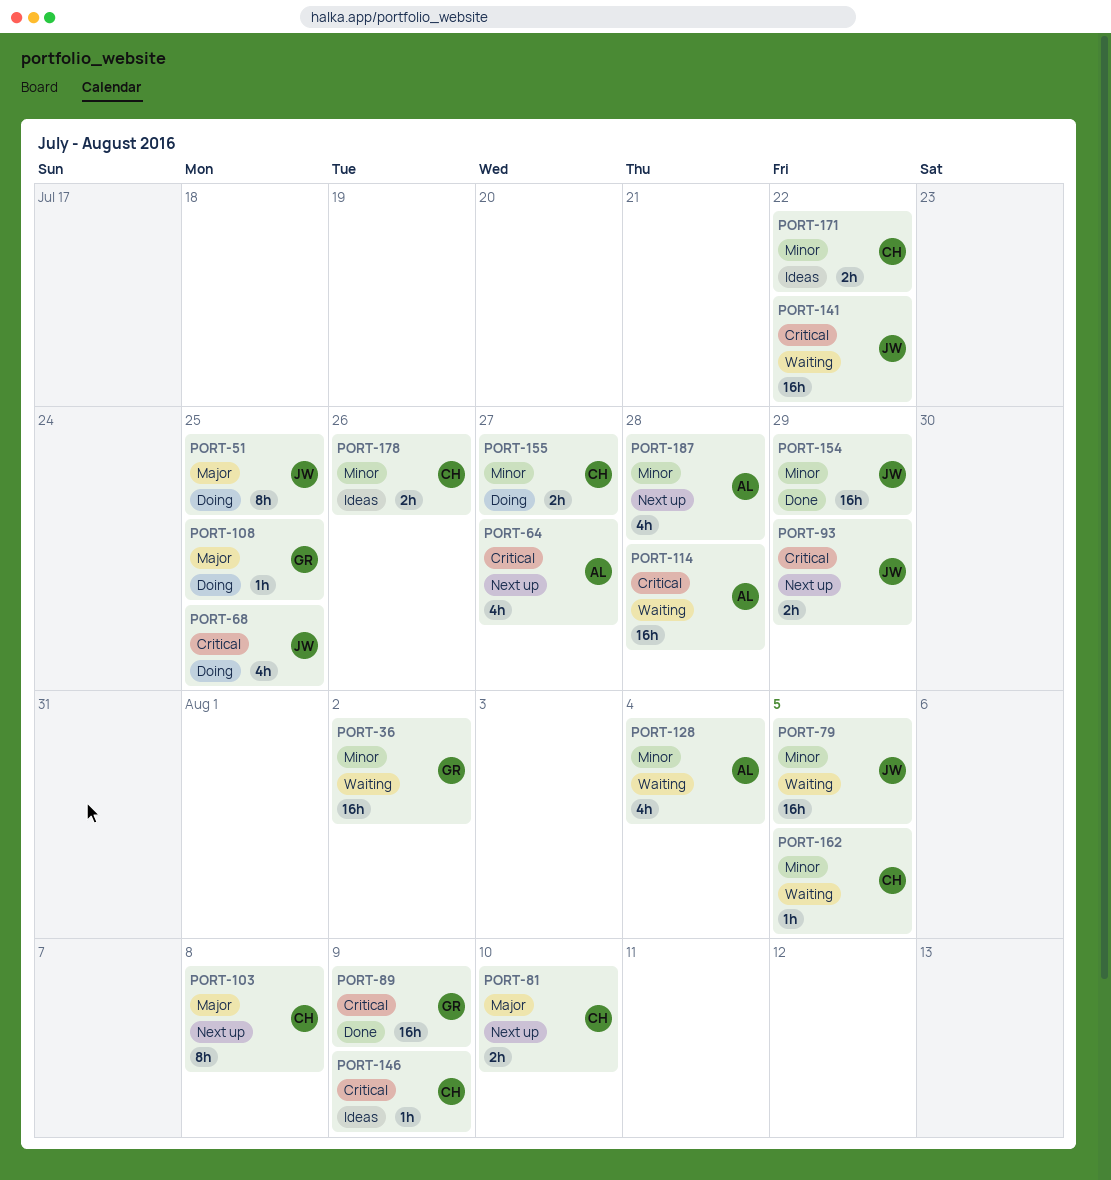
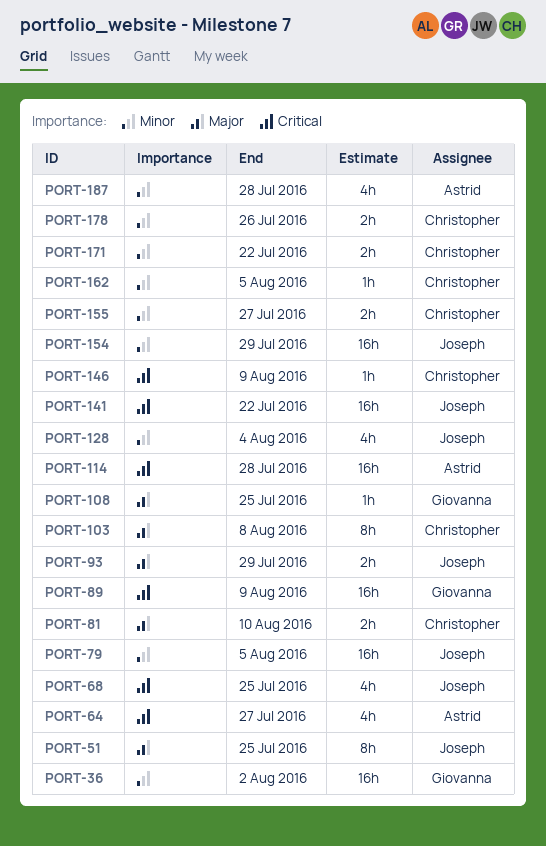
PORT-93, priority: Critical -> Major
PORT-128, owner: Astrid -> Joseph

